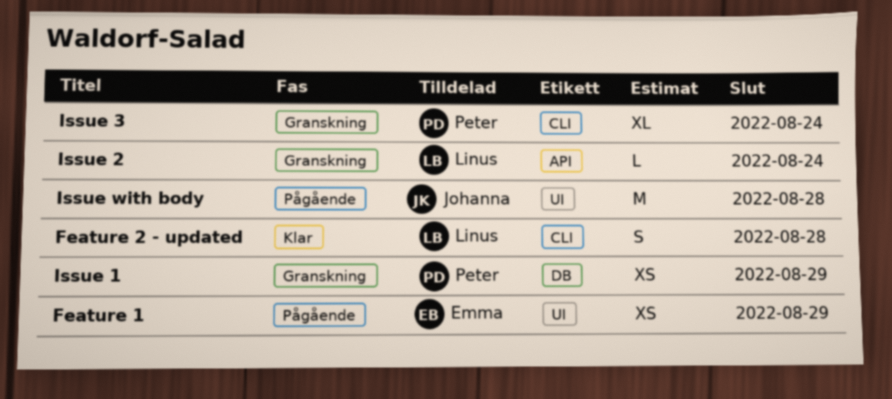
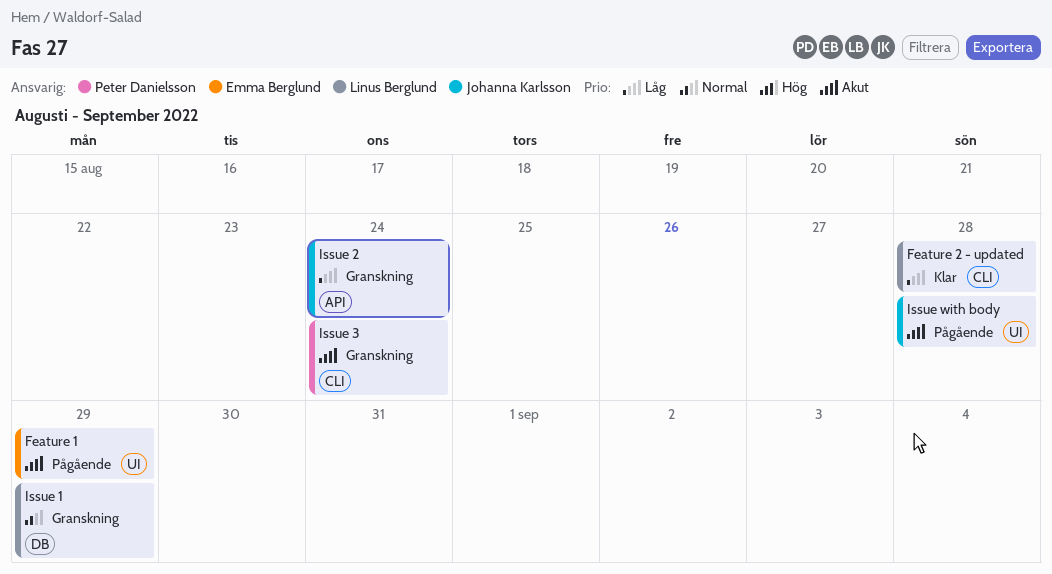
Issue 1, owner: Peter Danielsson -> Linus Berglund
Issue 2, owner: Linus Berglund -> Johanna Karlsson

